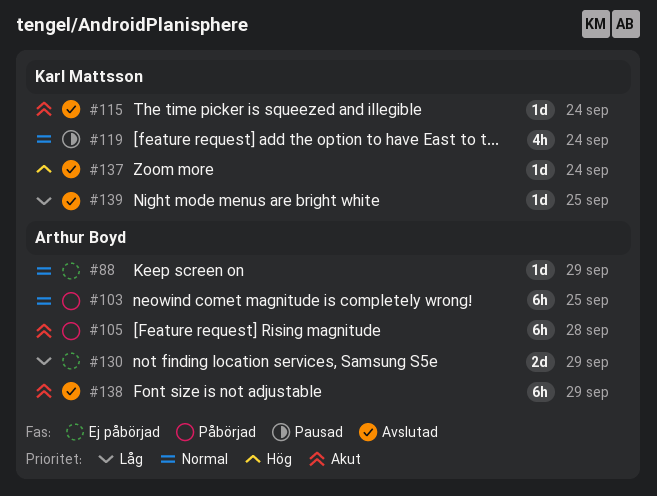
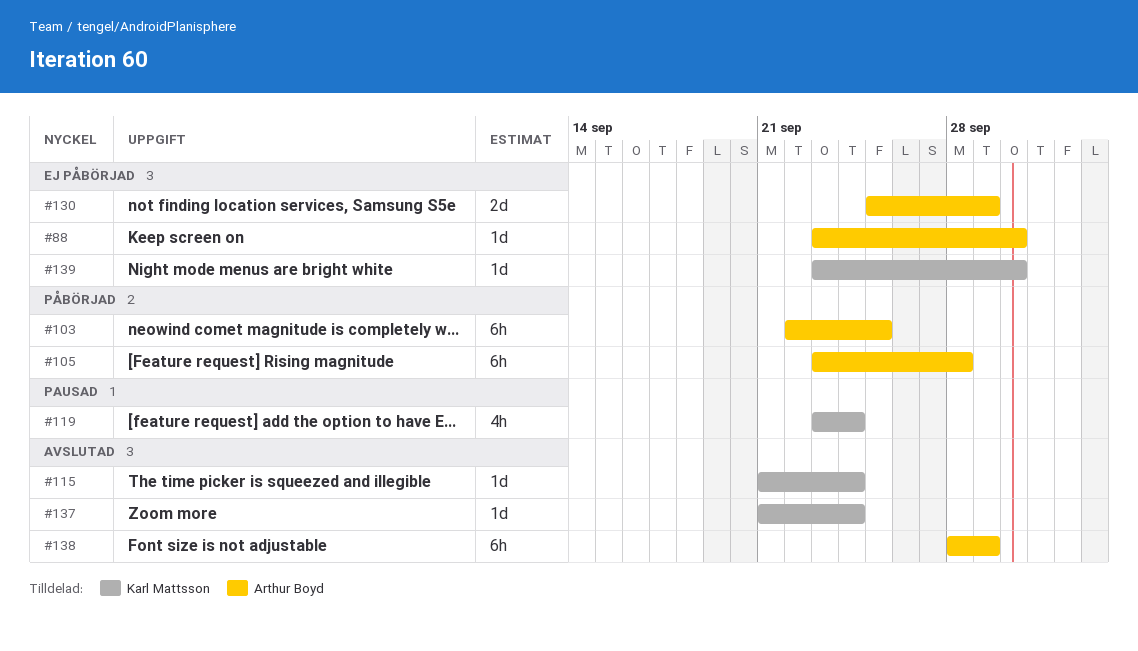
#88, due: Sep 29 -> Sep 30
#139, status: Avslutad -> Ej påbörjad
#139, due: Sep 25 -> Sep 30

